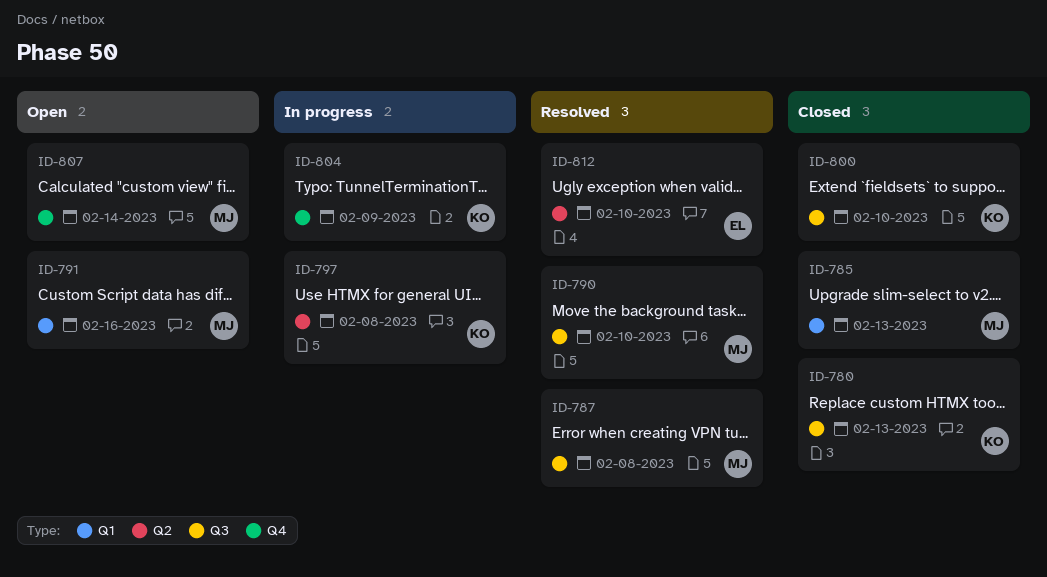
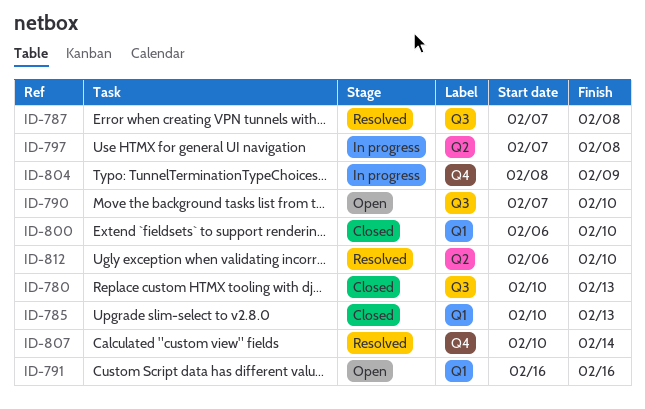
ID-790, status: Resolved -> Open
ID-800, label: Q3 -> Q1
ID-807, status: Open -> Resolved

